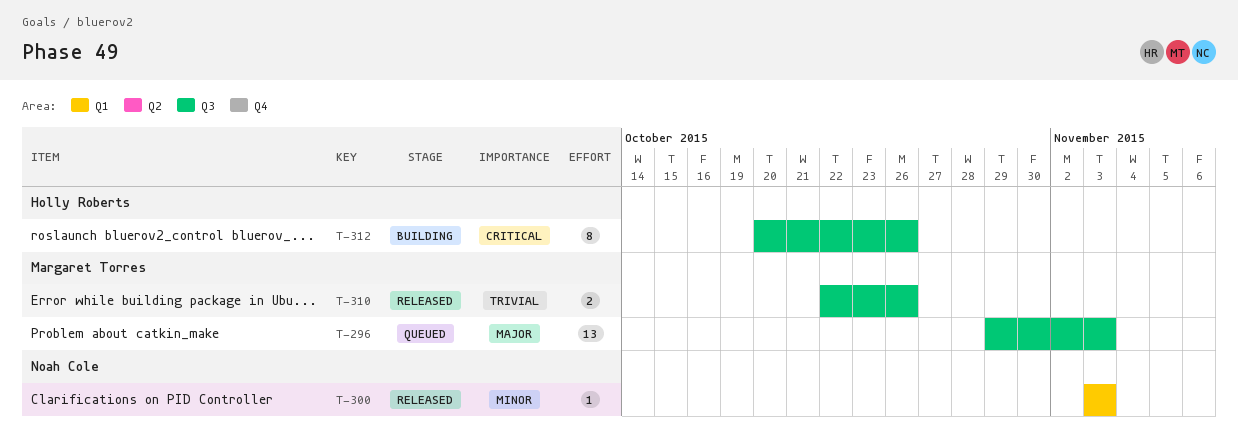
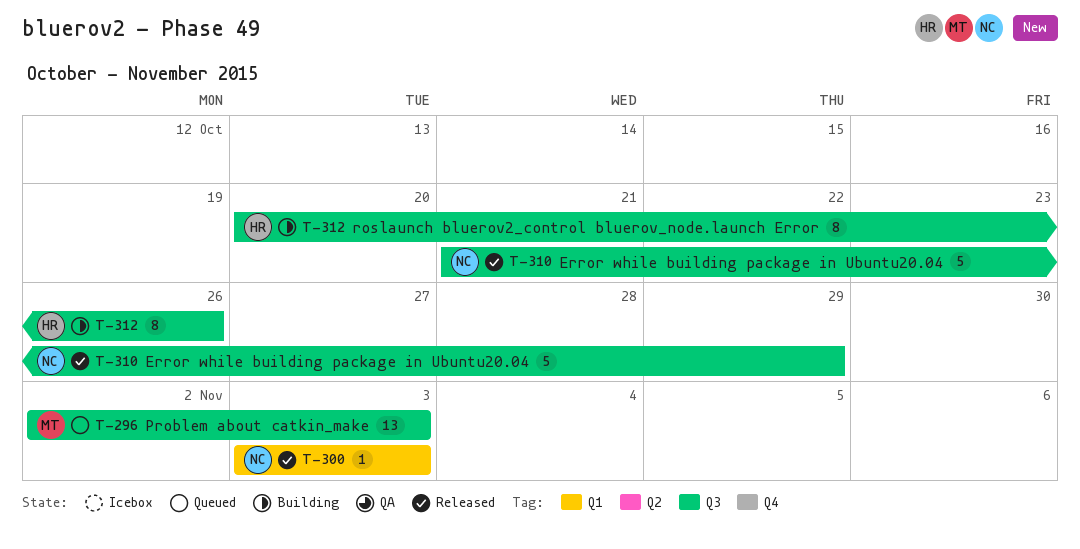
T-296, start: Oct 29 -> Nov 2
T-310, owner: Margaret Torres -> Noah Cole
T-310, estimate: 2 -> 5
T-310, start: Oct 22 -> Oct 21
T-310, due: Oct 26 -> Oct 29

